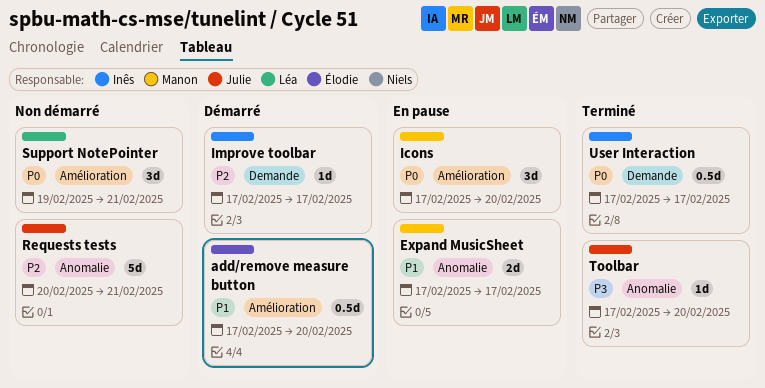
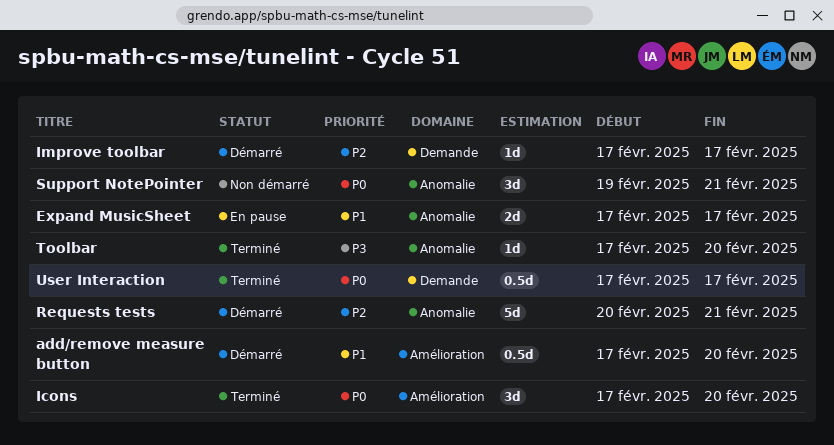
Icons, status: En pause -> Terminé
Requests tests, status: Non démarré -> Démarré
Support NotePointer, label: Amélioration -> Anomalie

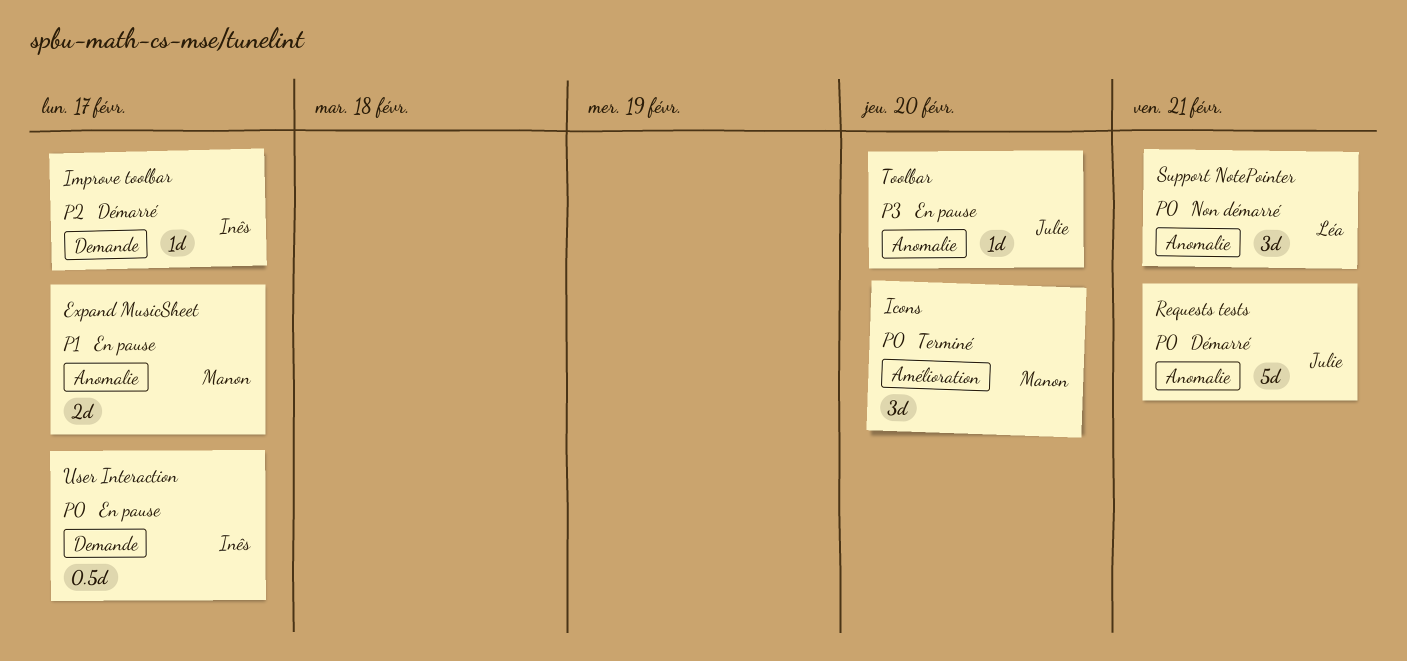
add/remove measure button: present -> none
Requests tests, priority: P2 -> P0
Toolbar, status: Terminé -> En pause
User Interaction, status: Terminé -> En pause

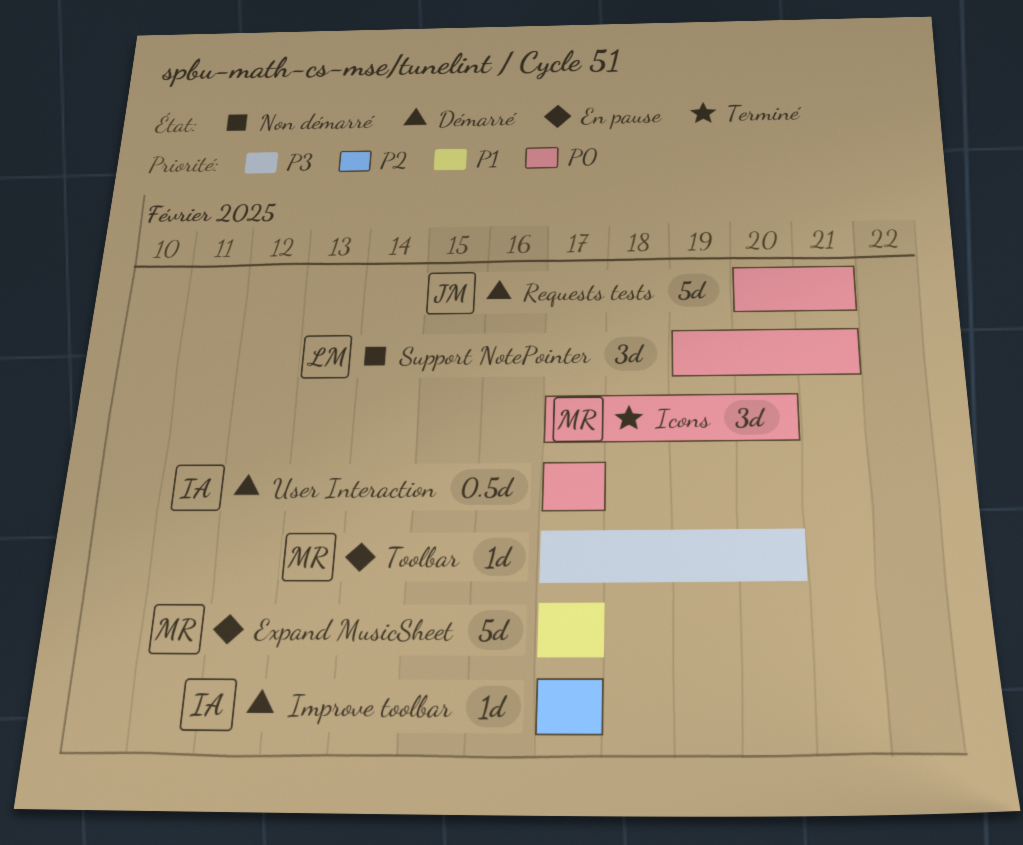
Expand MusicSheet, estimate: 2d -> 5d
Toolbar, owner: Julie -> Manon
User Interaction, status: En pause -> Démarré

